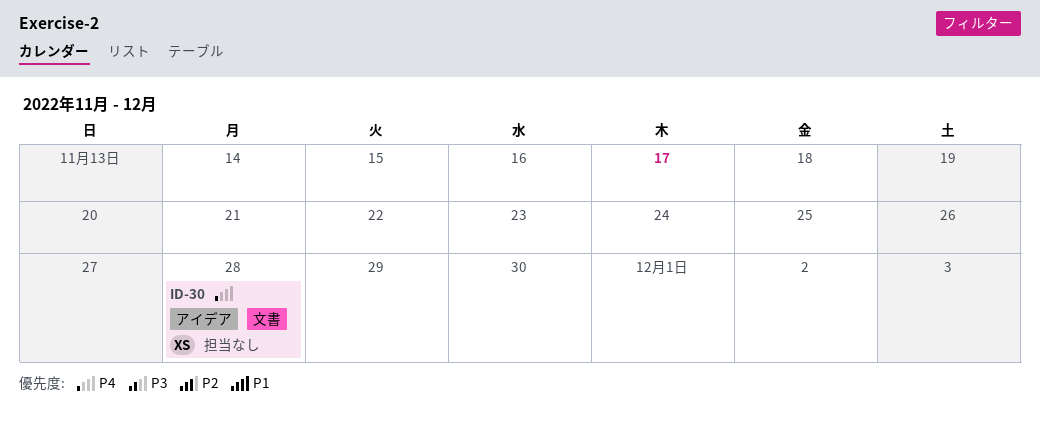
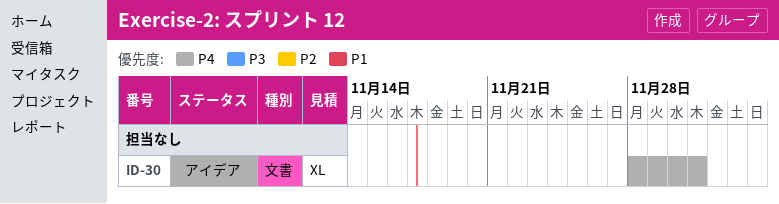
ID-30, estimate: XS -> XL
ID-30, due: Nov 28 -> Dec 1

